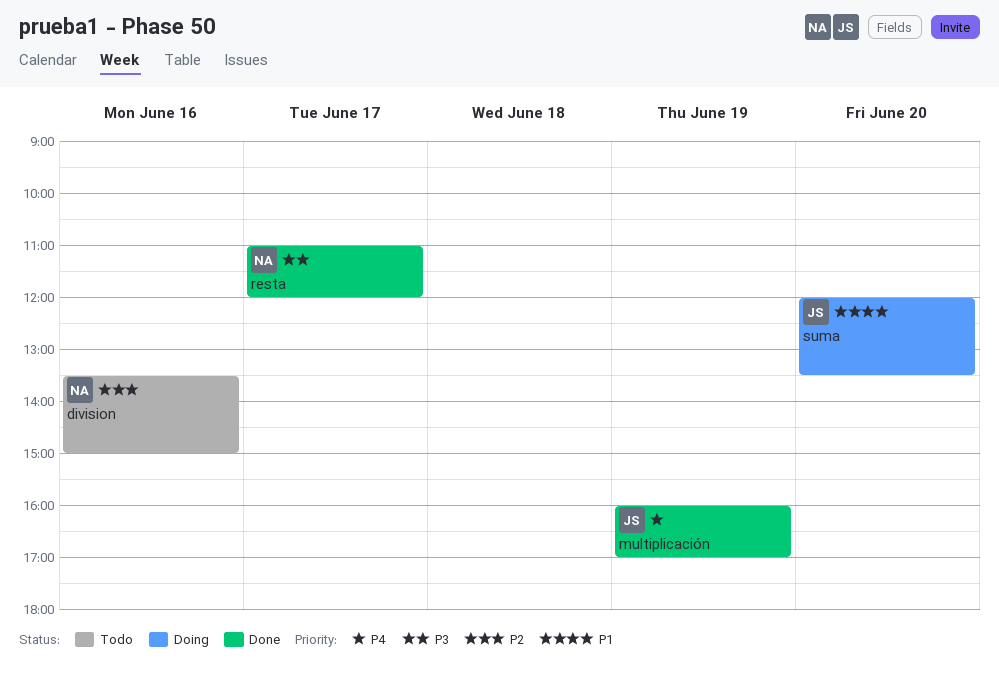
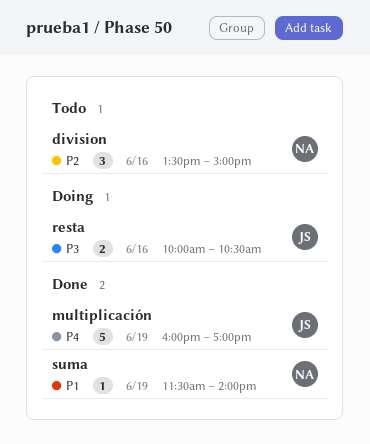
resta, status: Done -> Doing
resta, owner: NA -> JS
resta, day: Jun 17 -> Jun 16
resta, begins: 11:00 -> 10:00
resta, ends: 12:00 -> 10:30
suma, status: Doing -> Done
suma, owner: JS -> NA
suma, day: Jun 20 -> Jun 19
suma, begins: 12:00 -> 11:30
suma, ends: 13:30 -> 14:00

